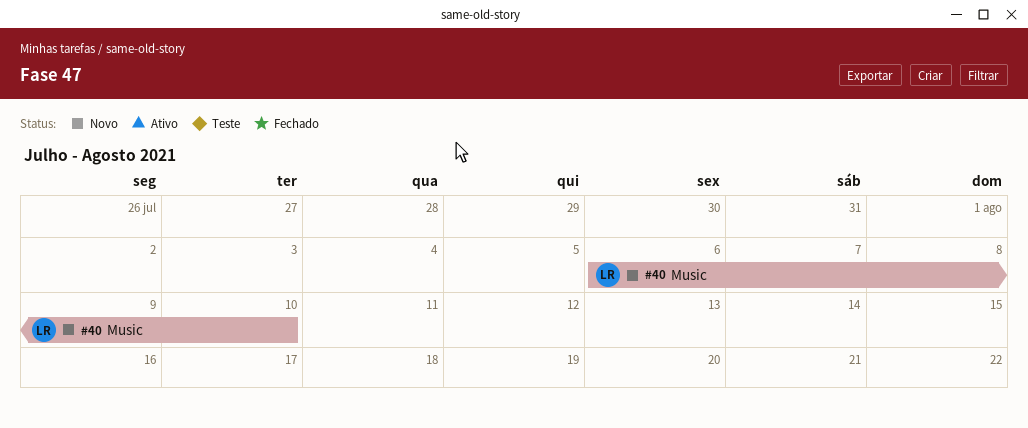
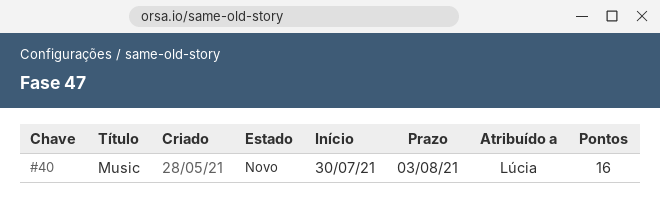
#40, start: Aug 6 -> Jul 30
#40, due: Aug 10 -> Aug 3

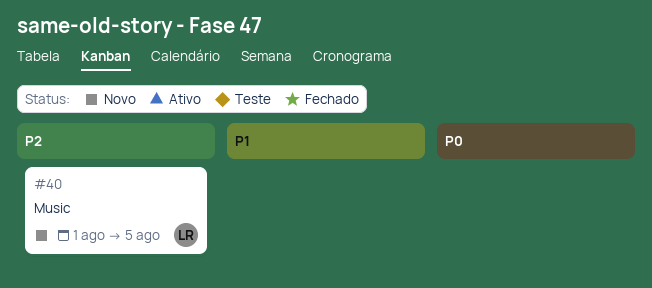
#40, start: Jul 30 -> Aug 1
#40, due: Aug 3 -> Aug 5

